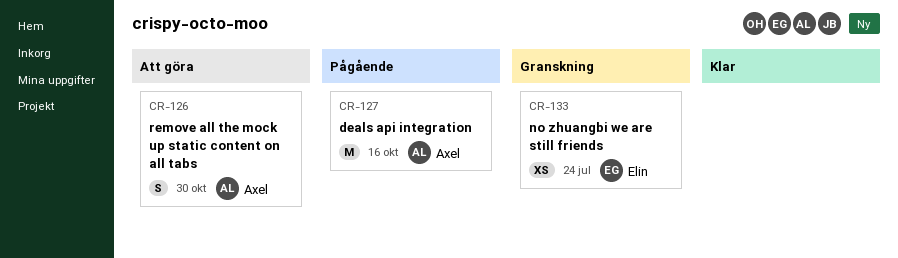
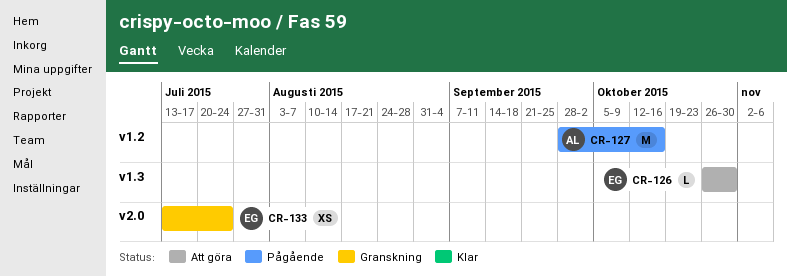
CR-126, owner: Axel -> Elin
CR-126, estimate: S -> L

